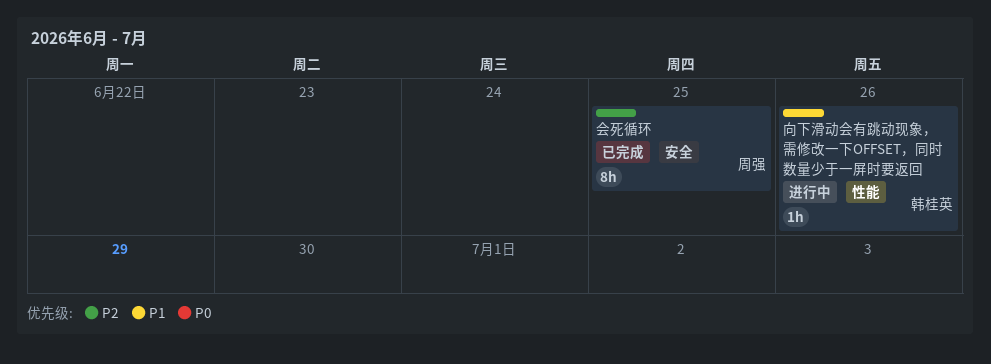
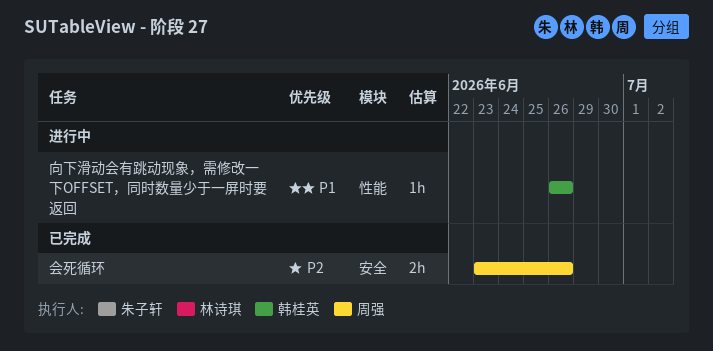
会死循环, estimate: 8h -> 2h
会死循环, due: Jun 25 -> Jun 26

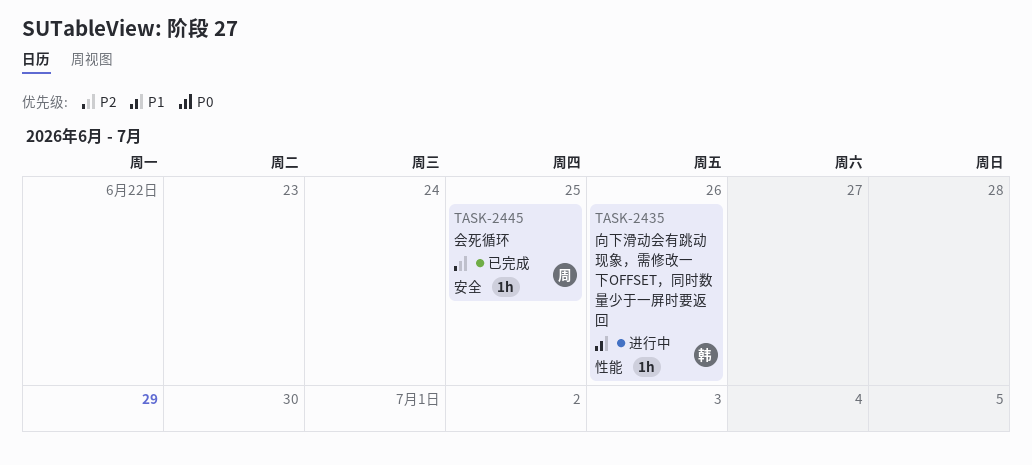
会死循环, estimate: 2h -> 1h
会死循环, due: Jun 26 -> Jun 25

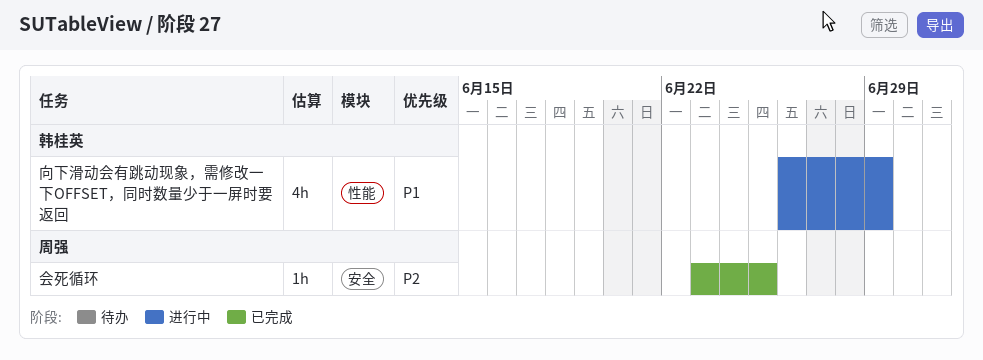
向下滑动会有跳动现象，需修改一下OFFSET，同时数量少于一屏时要返回, estimate: 1h -> 4h
向下滑动会有跳动现象，需修改一下OFFSET，同时数量少于一屏时要返回, due: Jun 26 -> Jun 29

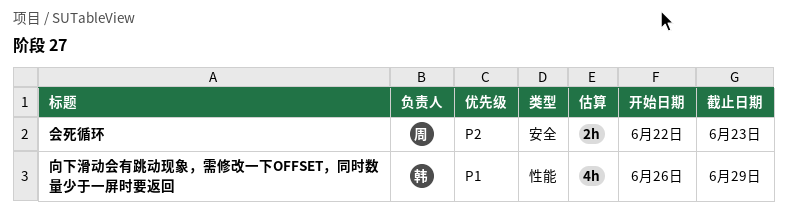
会死循环, estimate: 1h -> 2h
会死循环, start: Jun 23 -> Jun 22
会死循环, due: Jun 25 -> Jun 23

